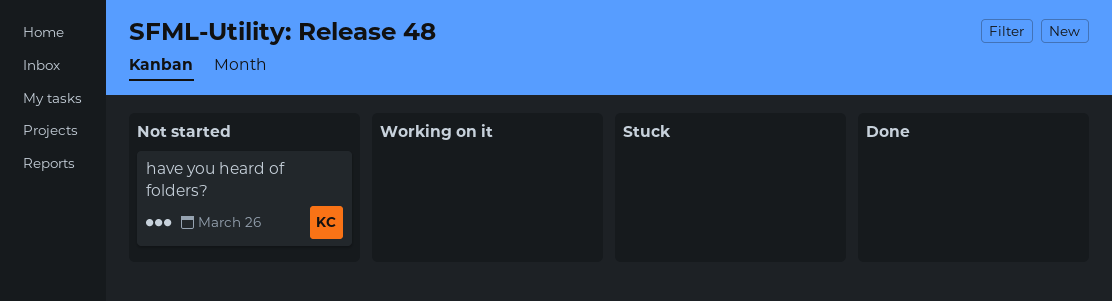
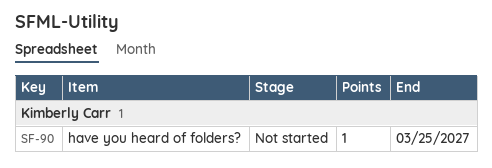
have you heard of folders?, estimate: 3 -> 1
have you heard of folders?, due: Mar 26 -> Mar 25

